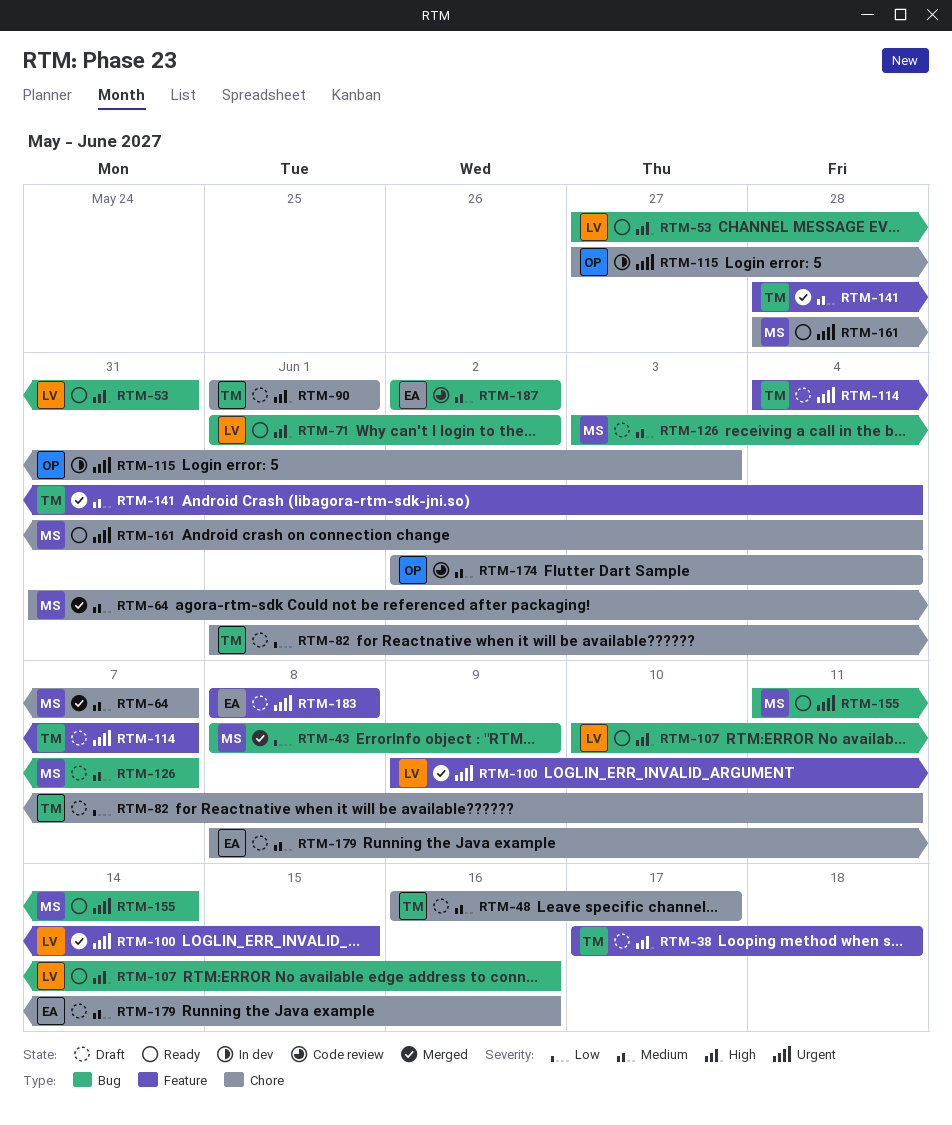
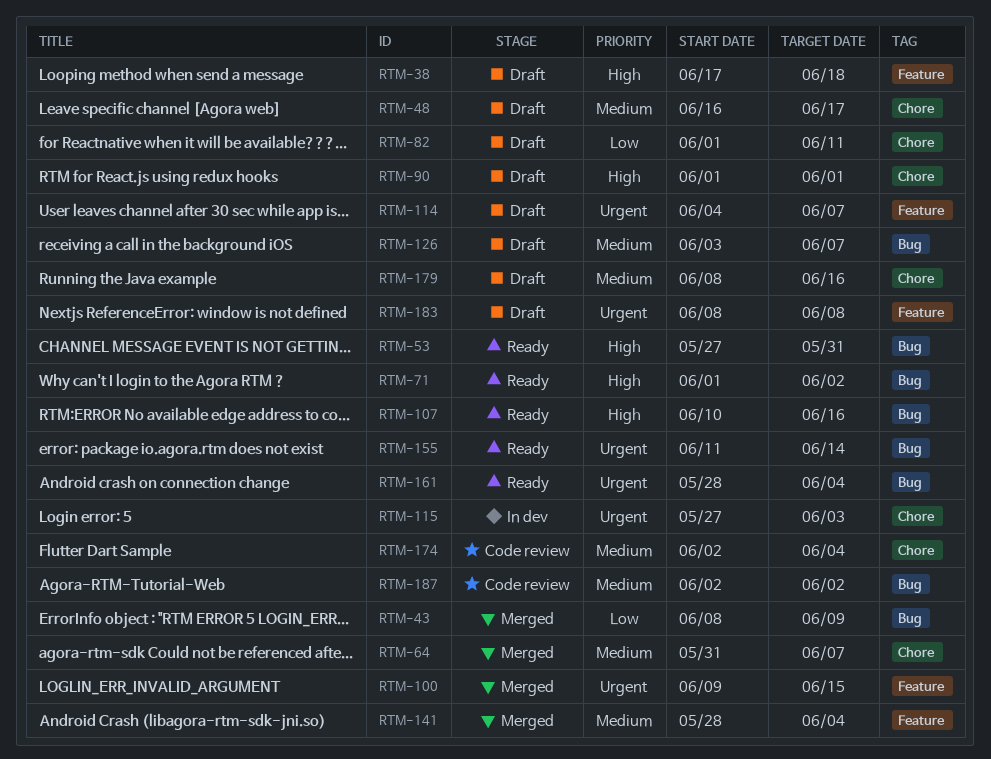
RTM-161, label: Chore -> Bug

